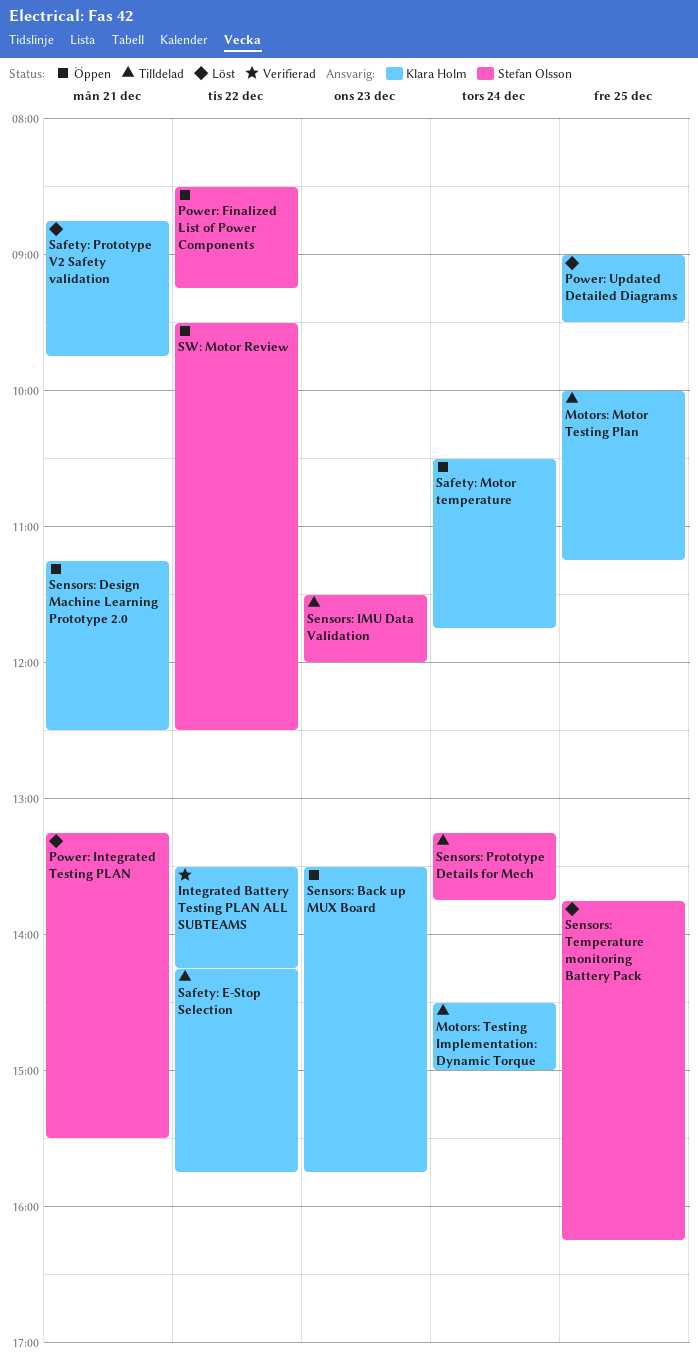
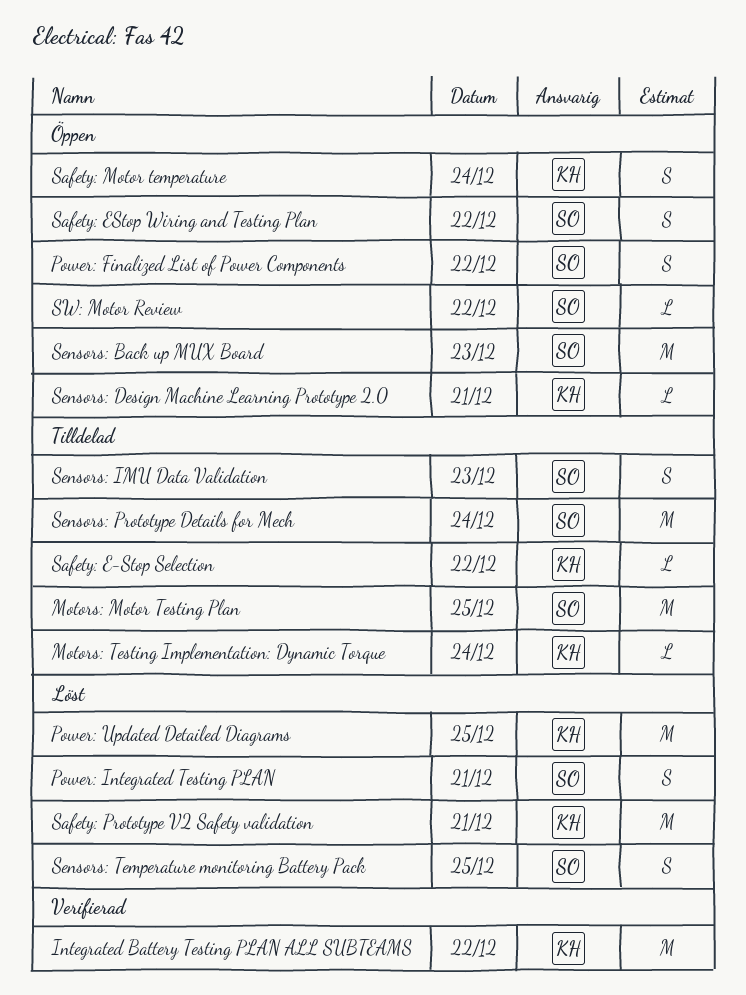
Motors: Motor Testing Plan, owner: Klara Holm -> Stefan Olsson
Safety: EStop Wiring and Testing Plan: none -> present
Sensors: Back up MUX Board, owner: Klara Holm -> Stefan Olsson

